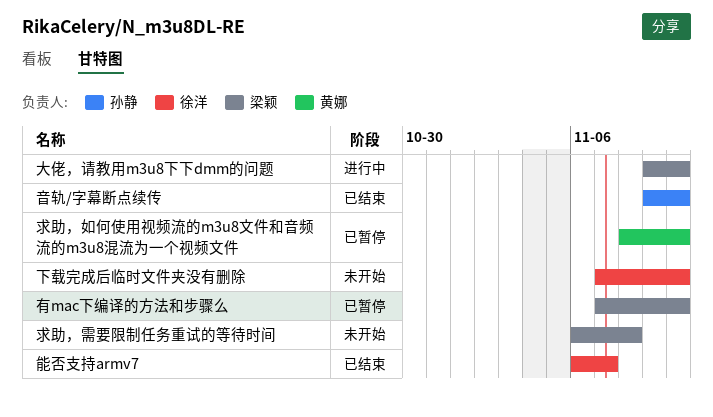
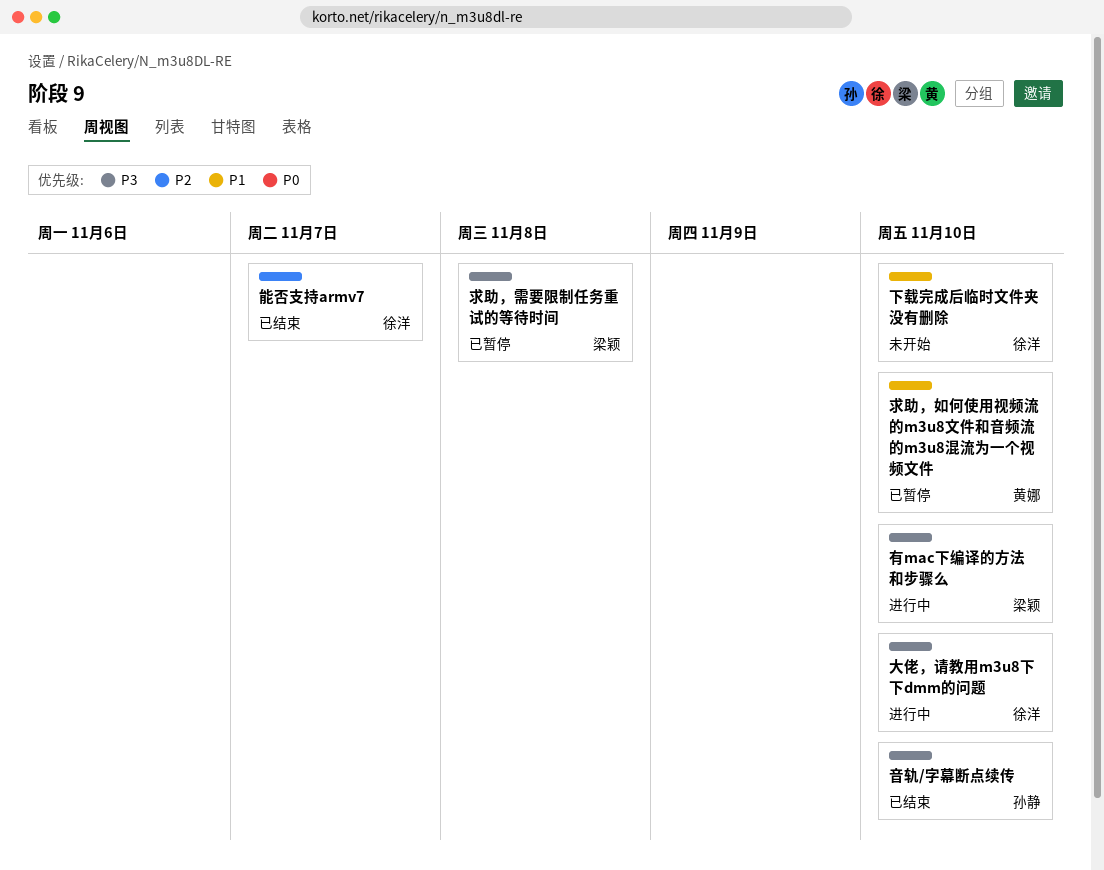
大佬，请教用m3u8下下dmm的问题, owner: 梁颖 -> 徐洋
有mac下编译的方法和步骤么, status: 已暂停 -> 进行中
求助，需要限制任务重试的等待时间, status: 未开始 -> 已暂停

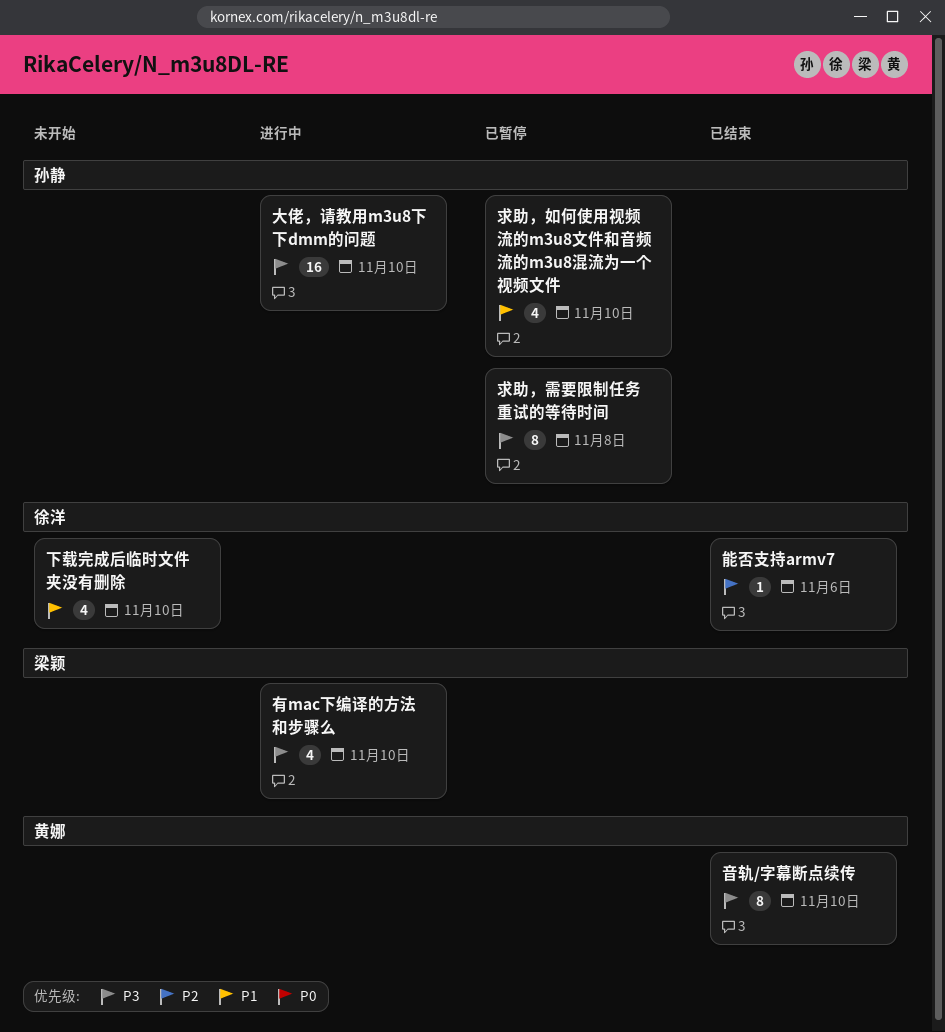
大佬，请教用m3u8下下dmm的问题, owner: 徐洋 -> 孙静
求助，如何使用视频流的m3u8文件和音频流的m3u8混流为一个视频文件, owner: 黄娜 -> 孙静
求助，需要限制任务重试的等待时间, owner: 梁颖 -> 孙静
能否支持armv7, due: Nov 7 -> Nov 6
音轨/字幕断点续传, owner: 孙静 -> 黄娜

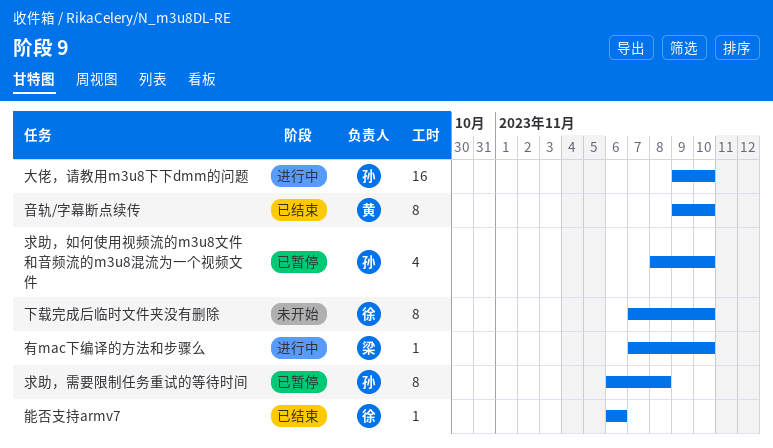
下载完成后临时文件夹没有删除, estimate: 4 -> 8
有mac下编译的方法和步骤么, estimate: 4 -> 1

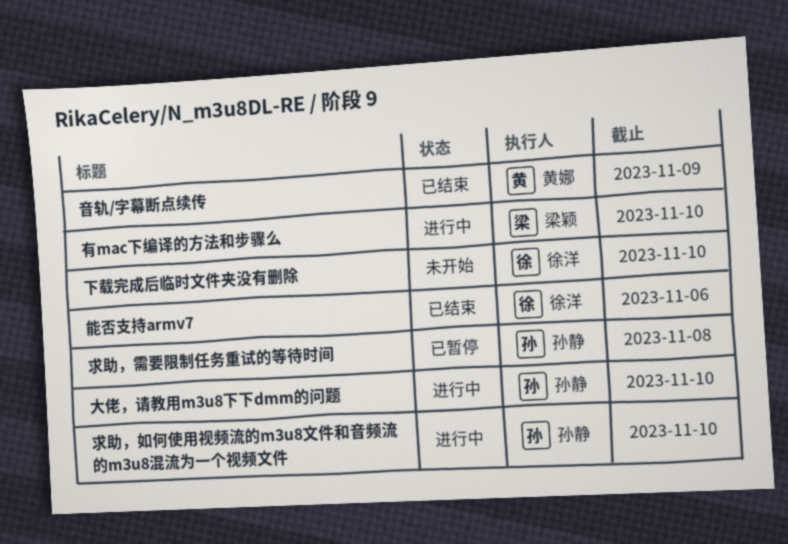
求助，如何使用视频流的m3u8文件和音频流的m3u8混流为一个视频文件, status: 已暂停 -> 进行中
音轨/字幕断点续传, due: Nov 10 -> Nov 9

